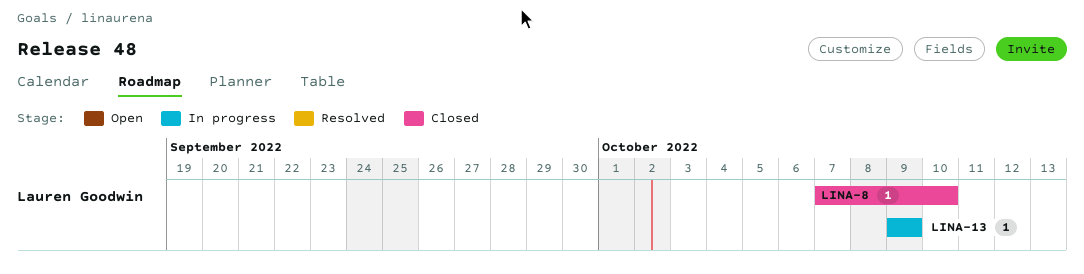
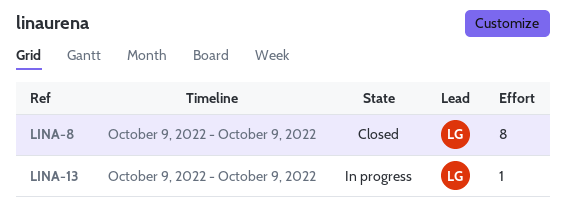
LINA-8, estimate: 1 -> 8
LINA-8, start: Oct 7 -> Oct 9
LINA-8, due: Oct 10 -> Oct 9

